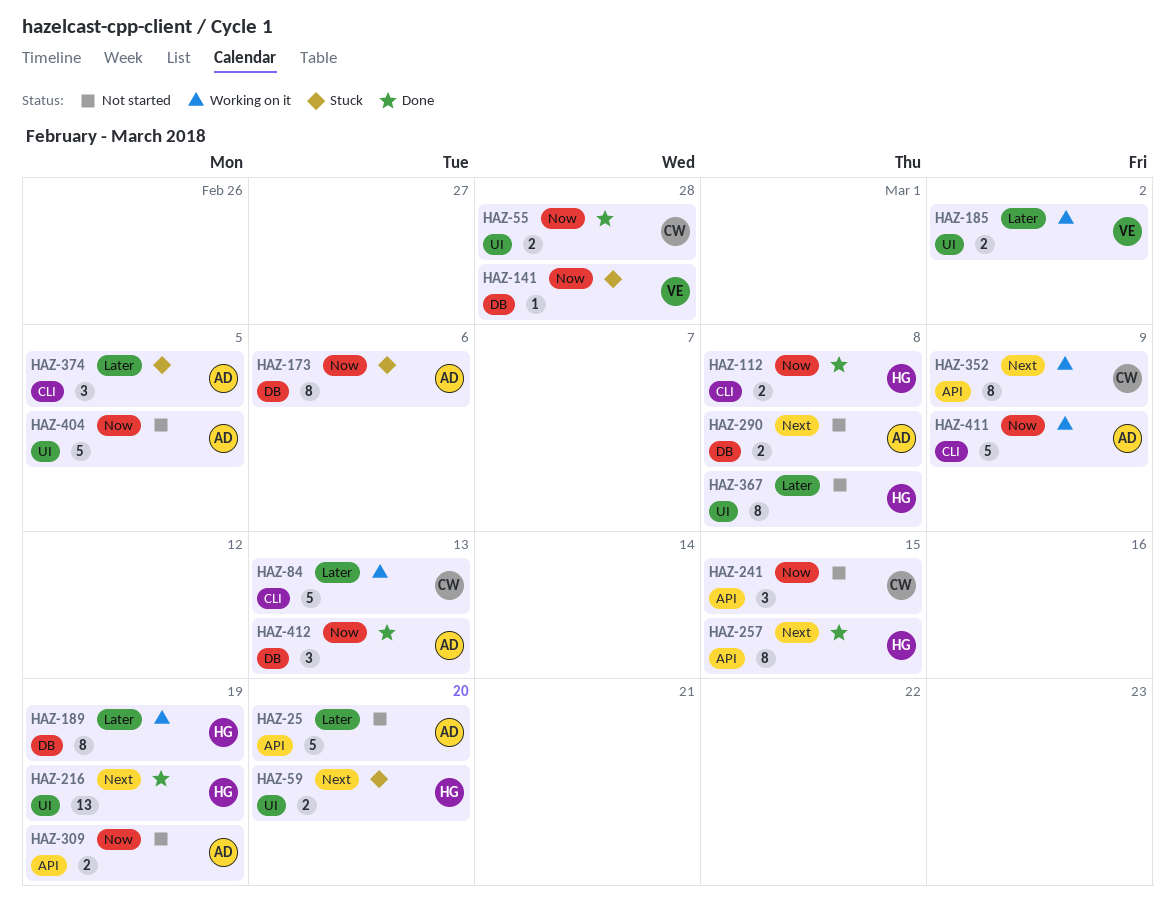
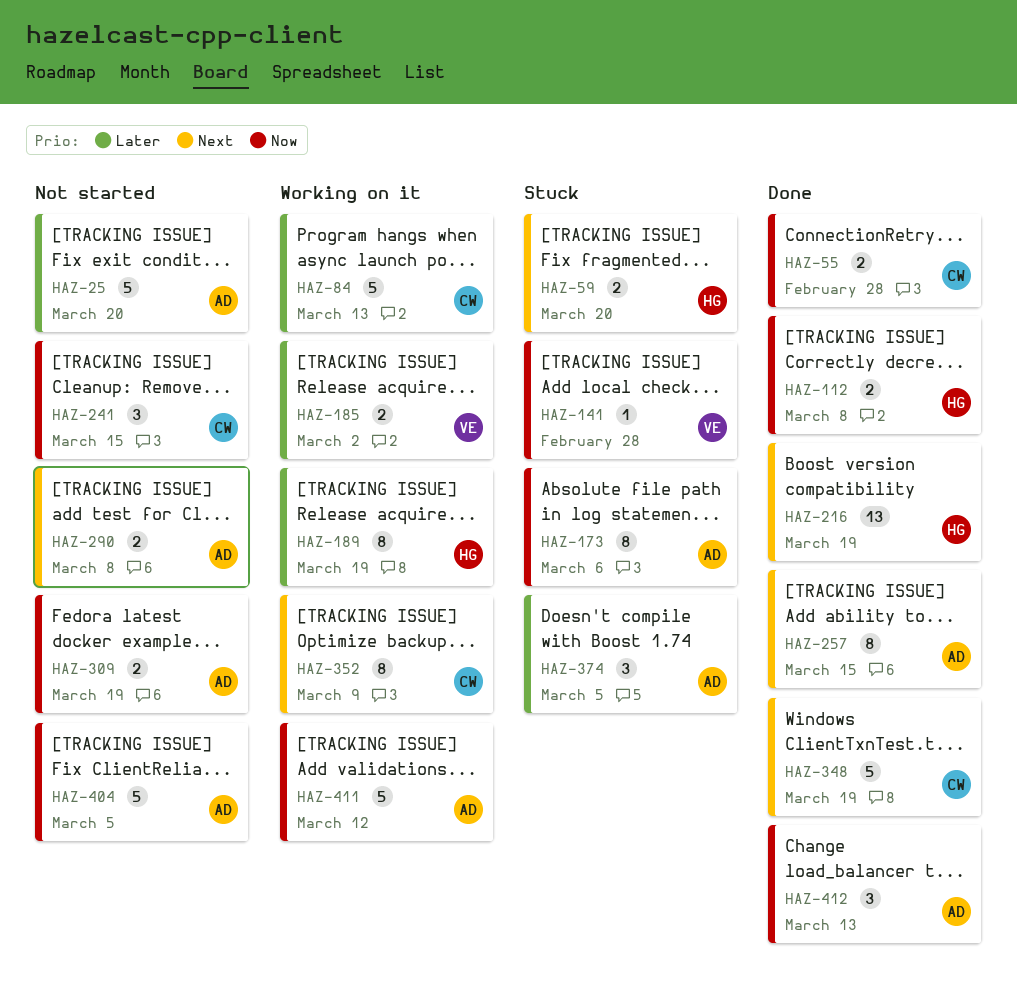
HAZ-257, owner: HG -> AD
HAZ-348: none -> present
HAZ-367: present -> none
HAZ-411, due: Mar 9 -> Mar 12

